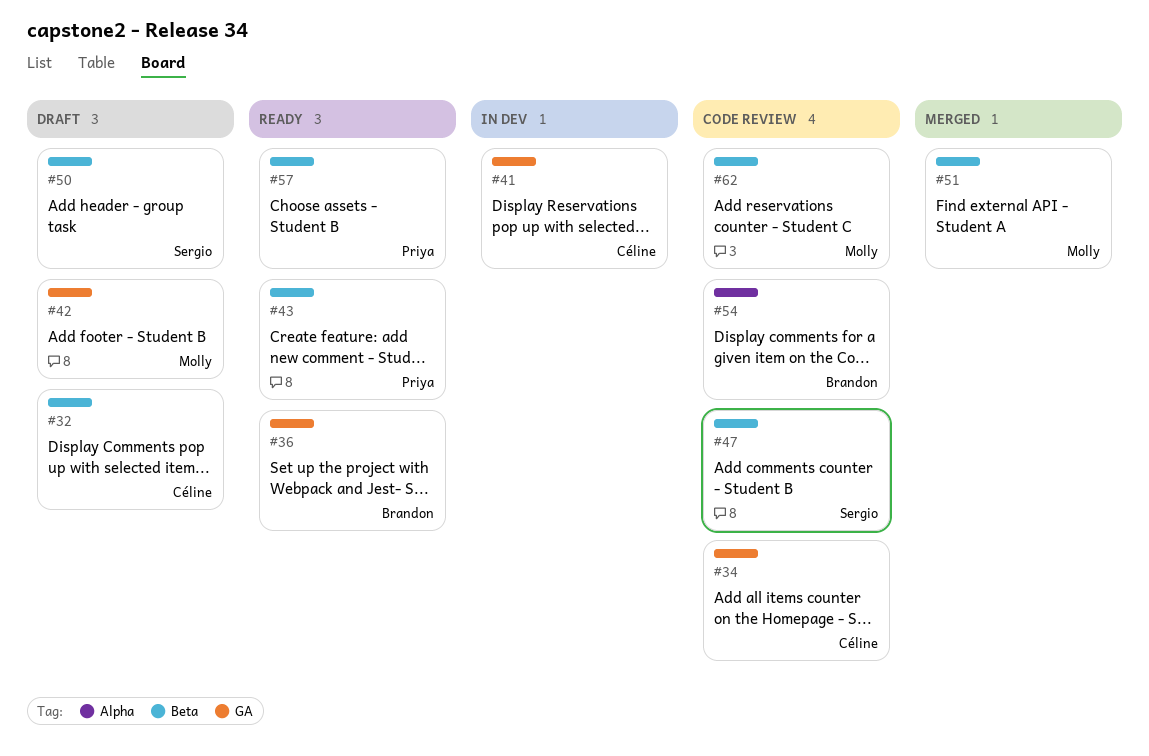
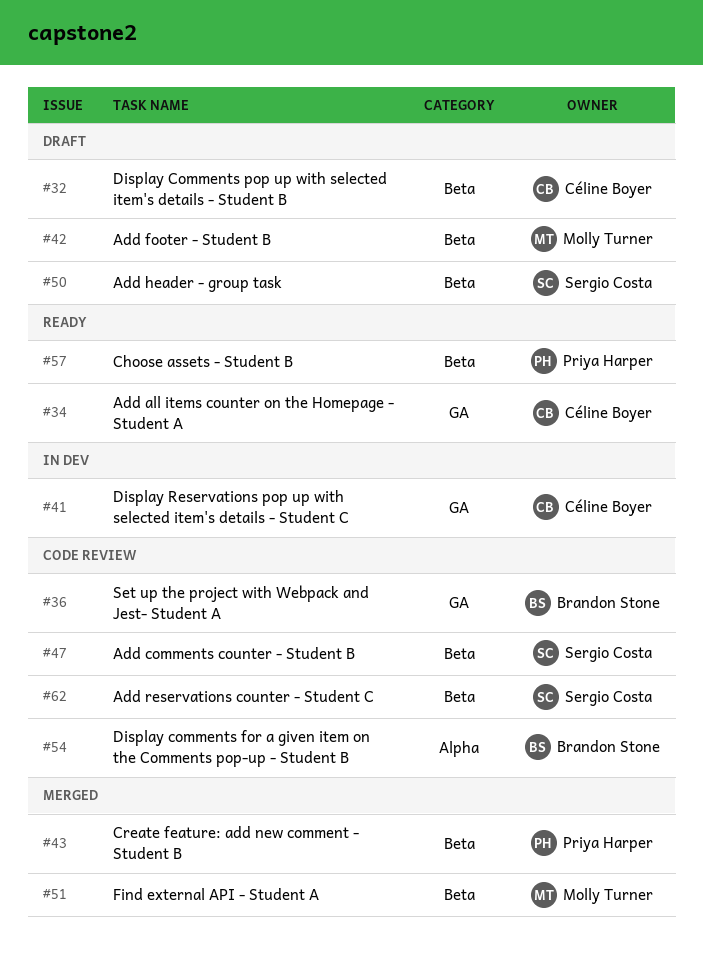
#34, status: Code review -> Ready
#36, status: Ready -> Code review
#42, label: GA -> Beta
#43, status: Ready -> Merged
#62, owner: Molly Turner -> Sergio Costa

